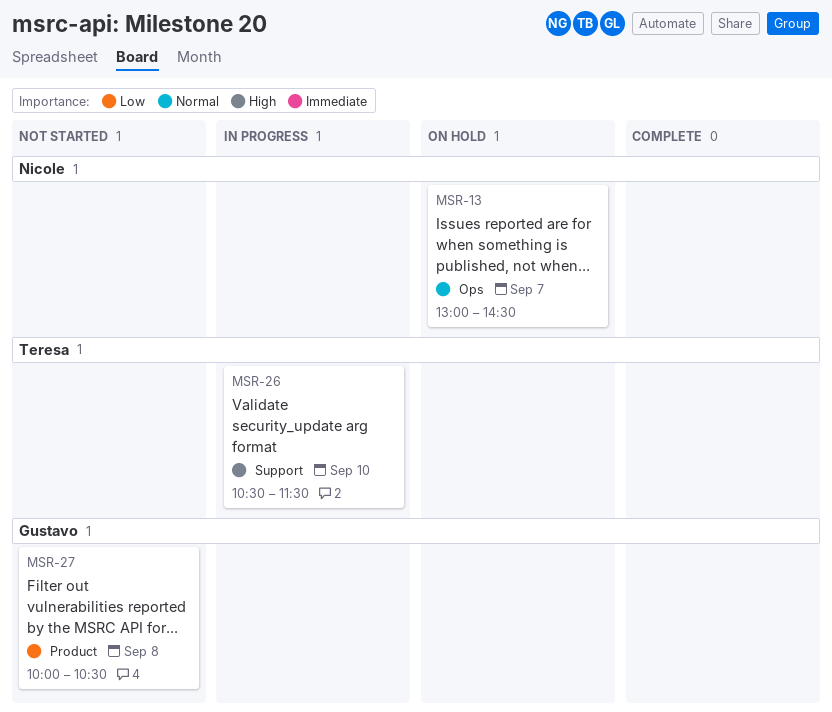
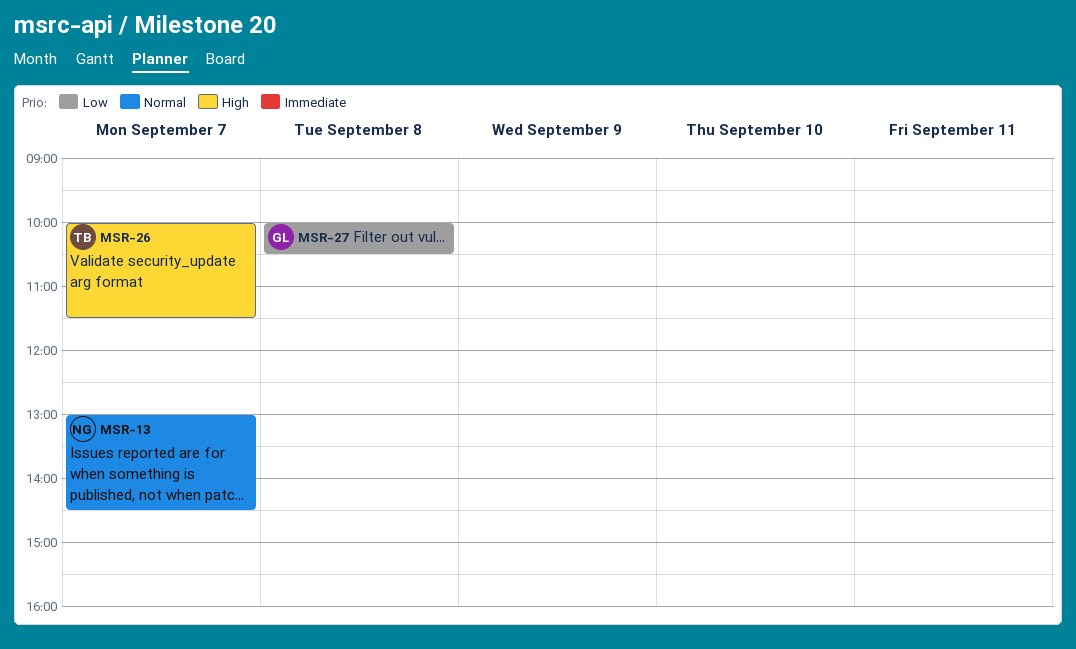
MSR-26, day: Sep 10 -> Sep 7
MSR-26, begins: 10:30 -> 10:00

